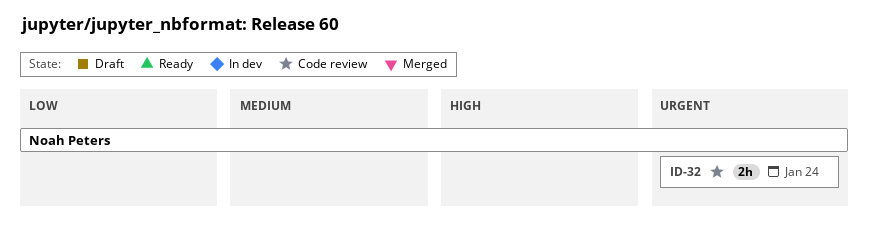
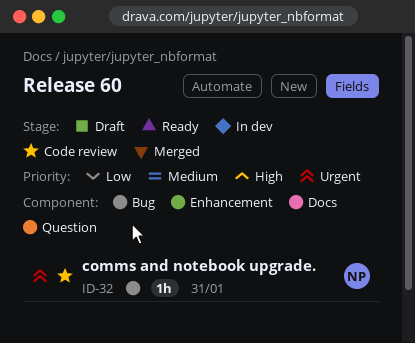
ID-32, estimate: 2h -> 1h
ID-32, due: Jan 24 -> Jan 31

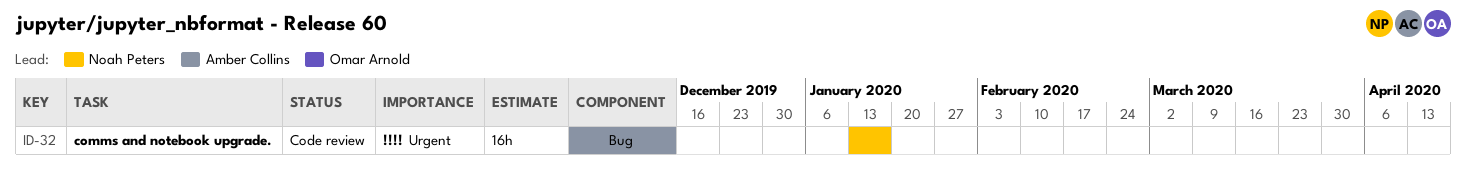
ID-32, estimate: 1h -> 16h
ID-32, due: Jan 31 -> Jan 17

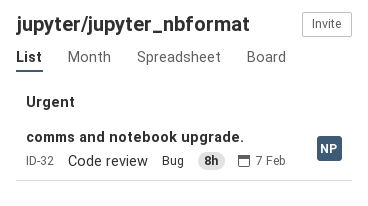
ID-32, estimate: 16h -> 8h
ID-32, due: Jan 17 -> Feb 7

